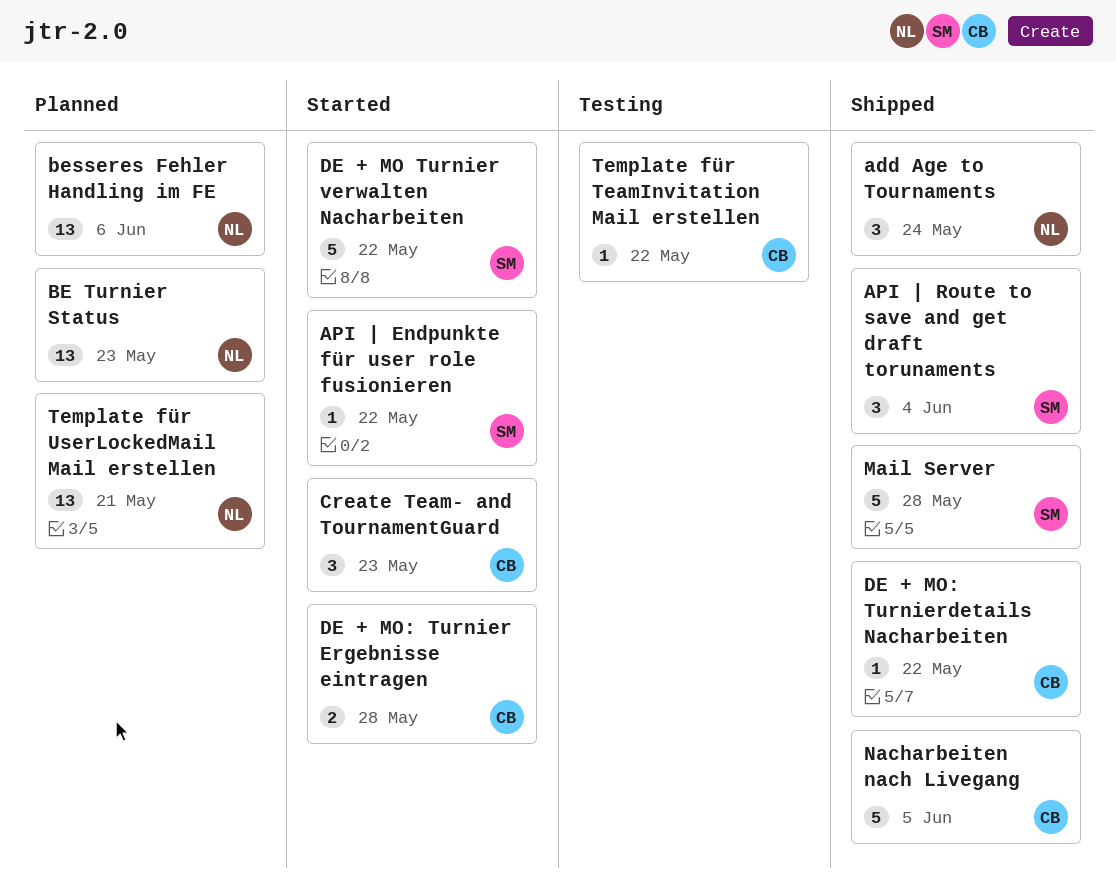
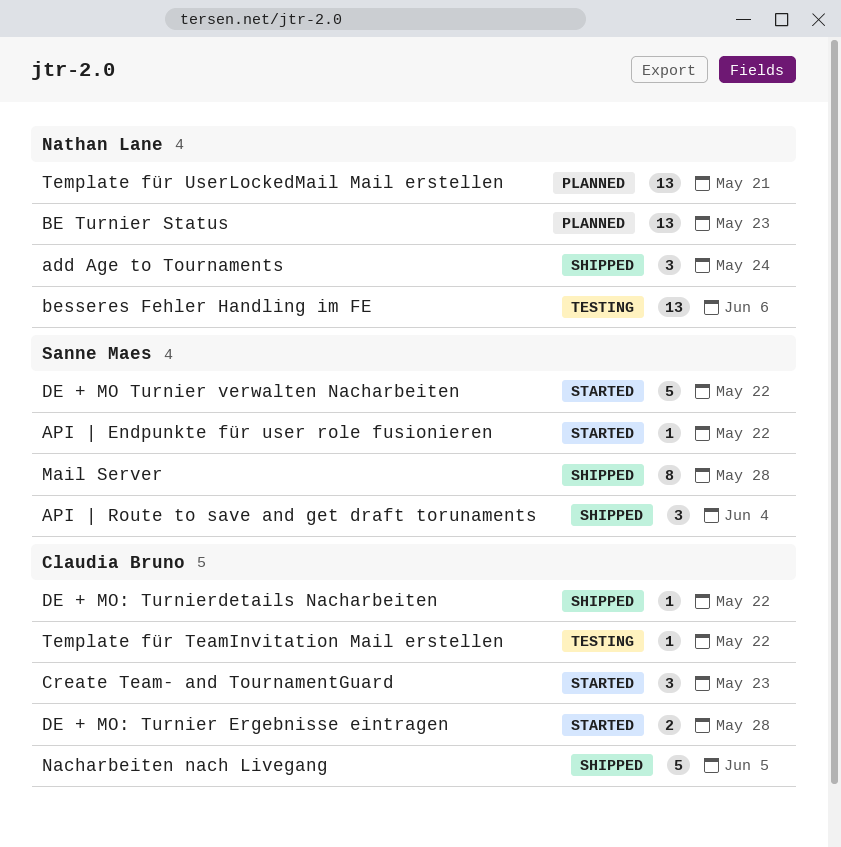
besseres Fehler Handling im FE, status: Planned -> Testing
Mail Server, estimate: 5 -> 8

